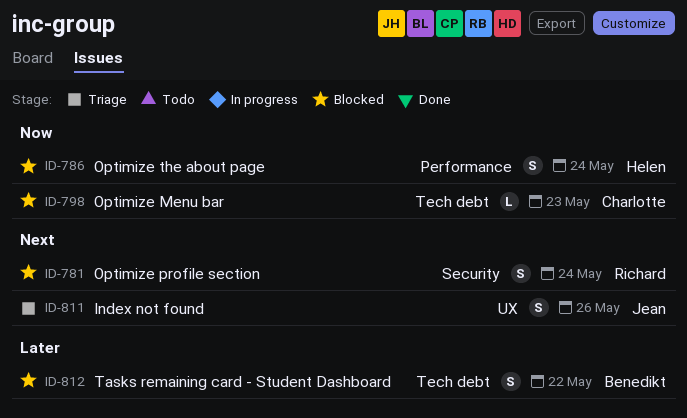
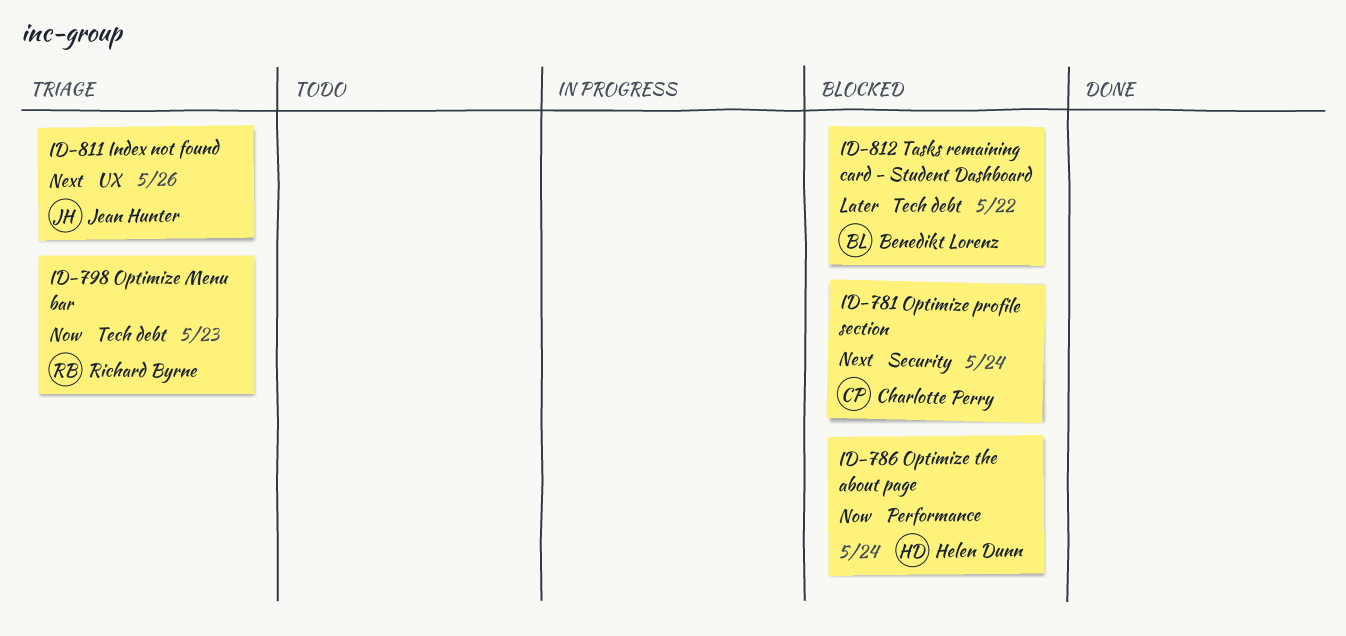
ID-781, owner: Richard Byrne -> Charlotte Perry
ID-798, status: Blocked -> Triage
ID-798, owner: Charlotte Perry -> Richard Byrne

